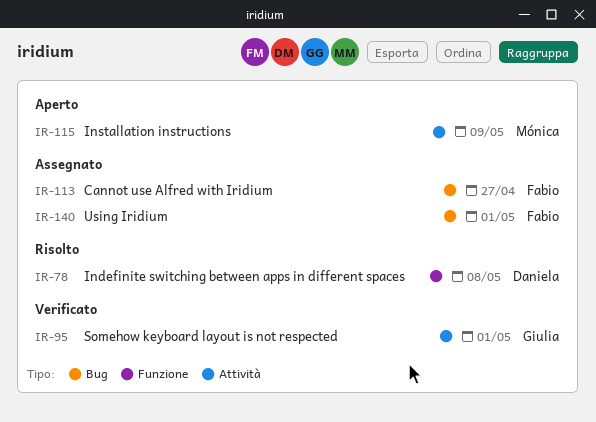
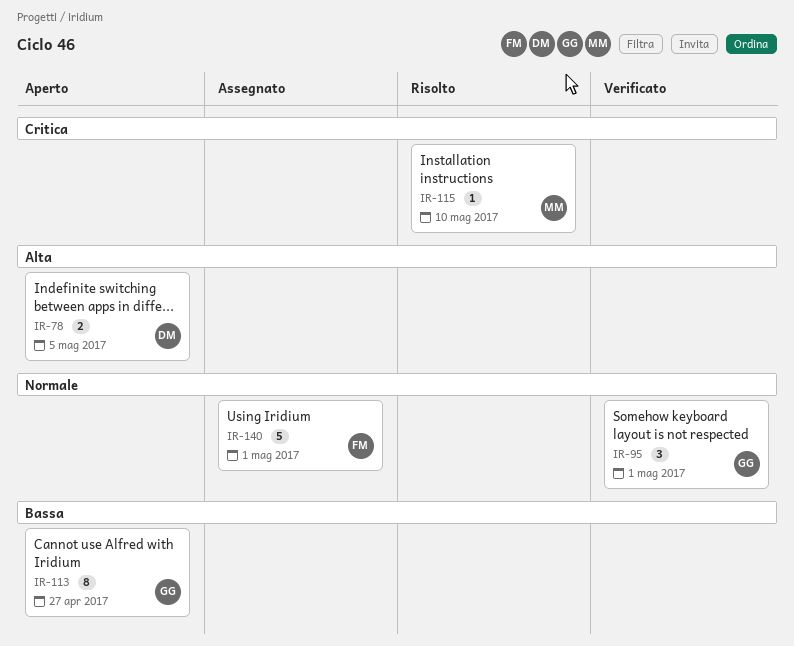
IR-78, status: Risolto -> Aperto
IR-78, due: May 8 -> May 5
IR-113, status: Assegnato -> Aperto
IR-113, owner: Fabio -> Giulia
IR-115, status: Aperto -> Risolto
IR-115, due: May 9 -> May 10

